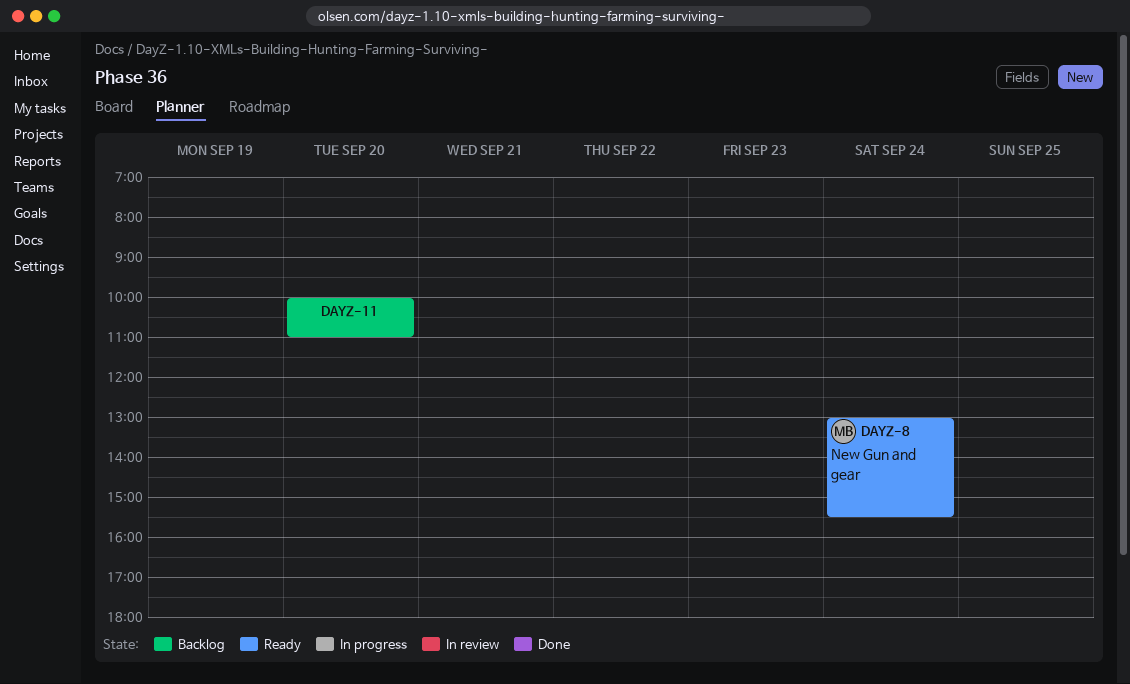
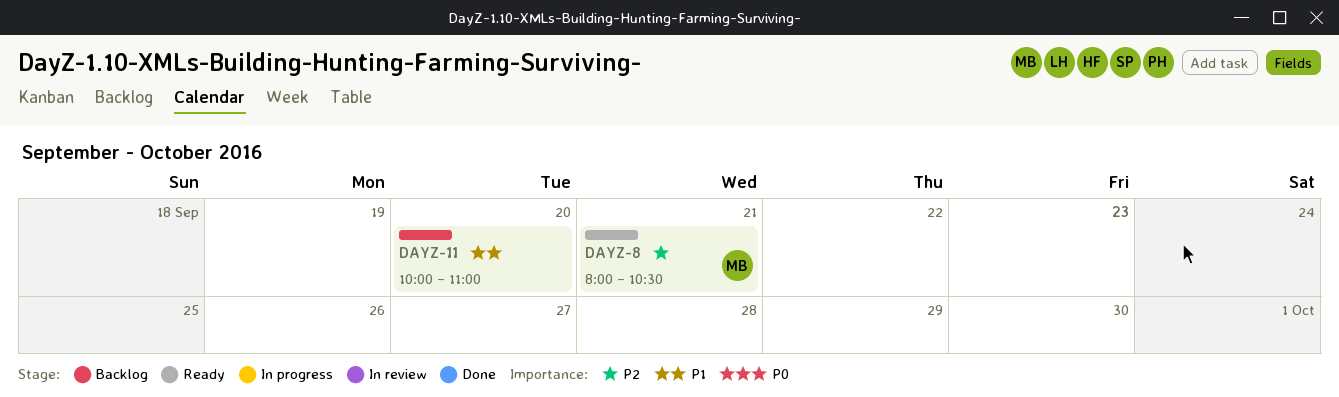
DAYZ-8, day: Sep 24 -> Sep 21
DAYZ-8, begins: 13:00 -> 08:00
DAYZ-8, ends: 15:30 -> 10:30

